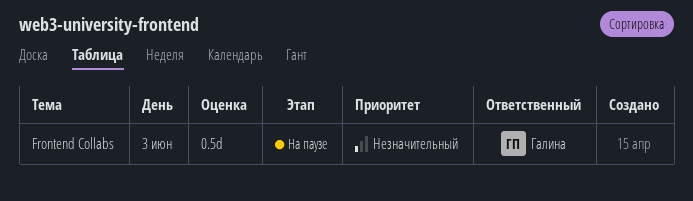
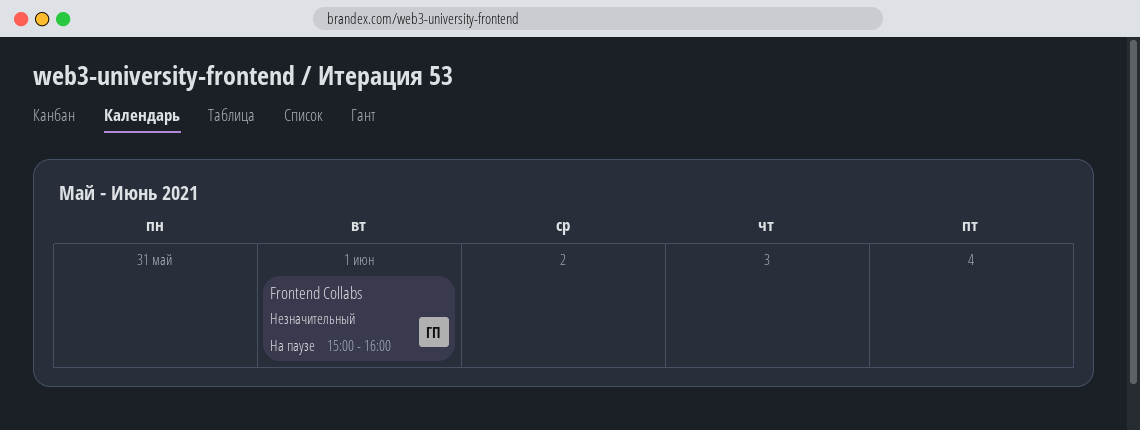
Frontend Collabs, day: Jun 3 -> Jun 1

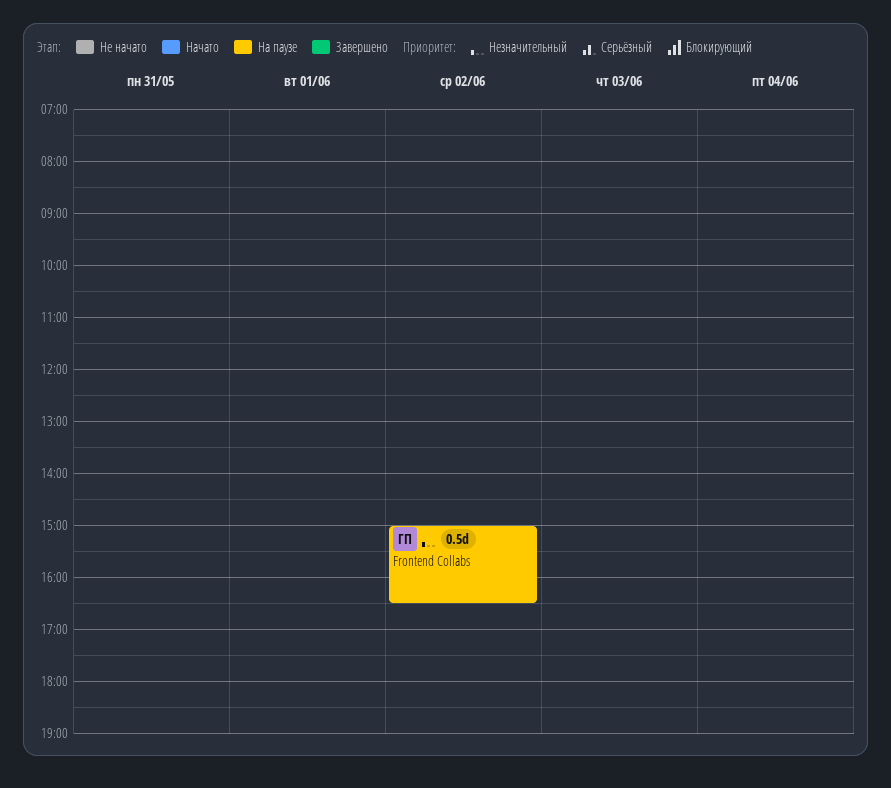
Frontend Collabs, day: Jun 1 -> Jun 2
Frontend Collabs, ends: 16:00 -> 16:30

